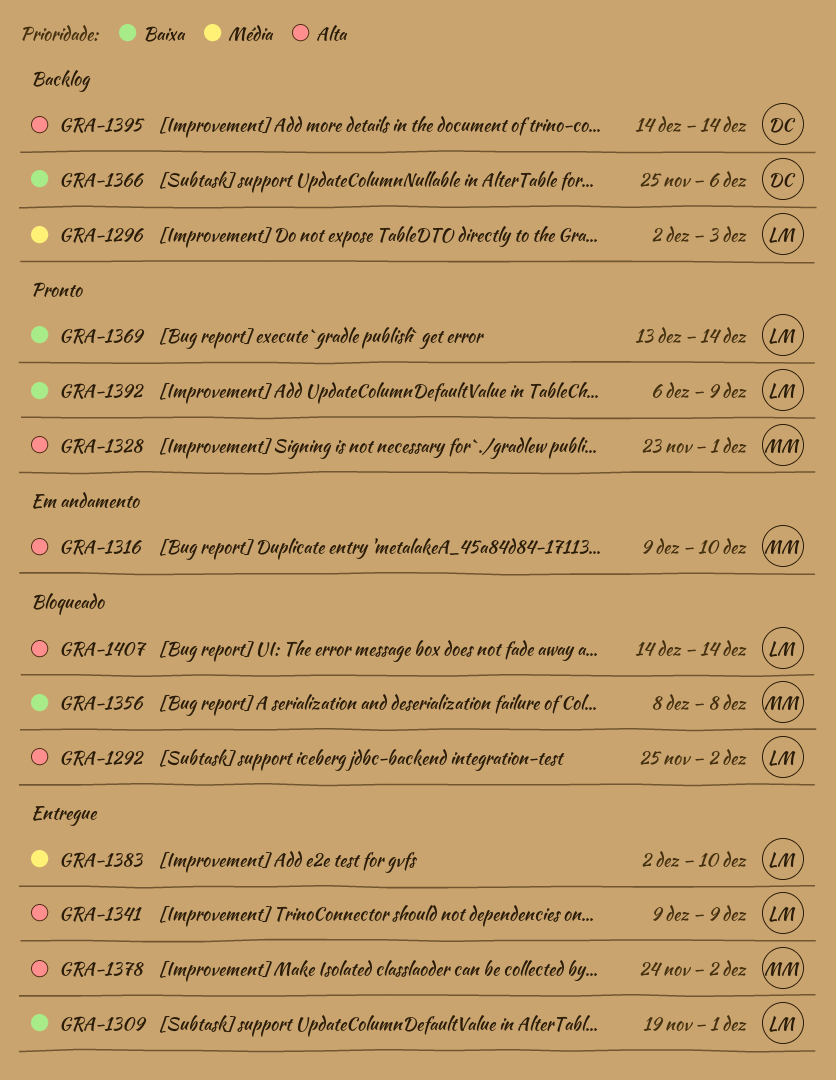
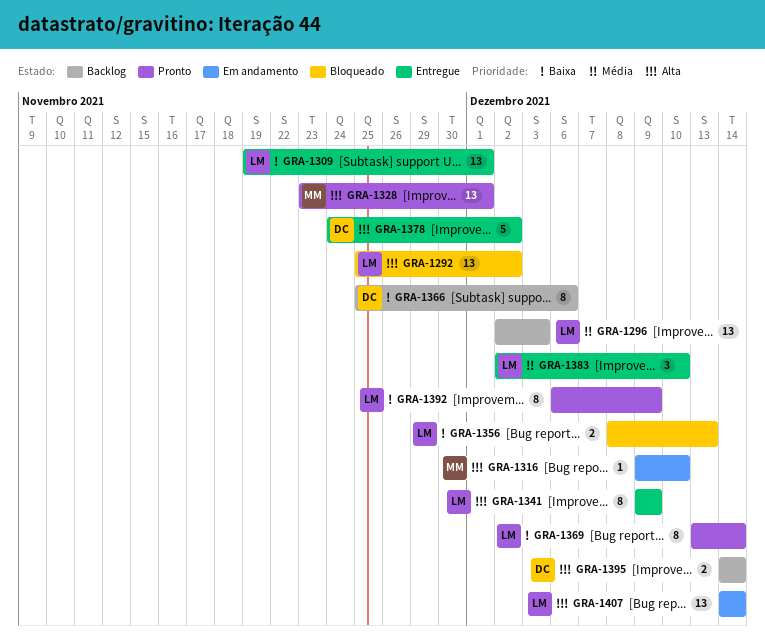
GRA-1356, owner: MM -> LM
GRA-1356, due: Dec 8 -> Dec 13
GRA-1378, owner: MM -> DC
GRA-1407, status: Bloqueado -> Em andamento

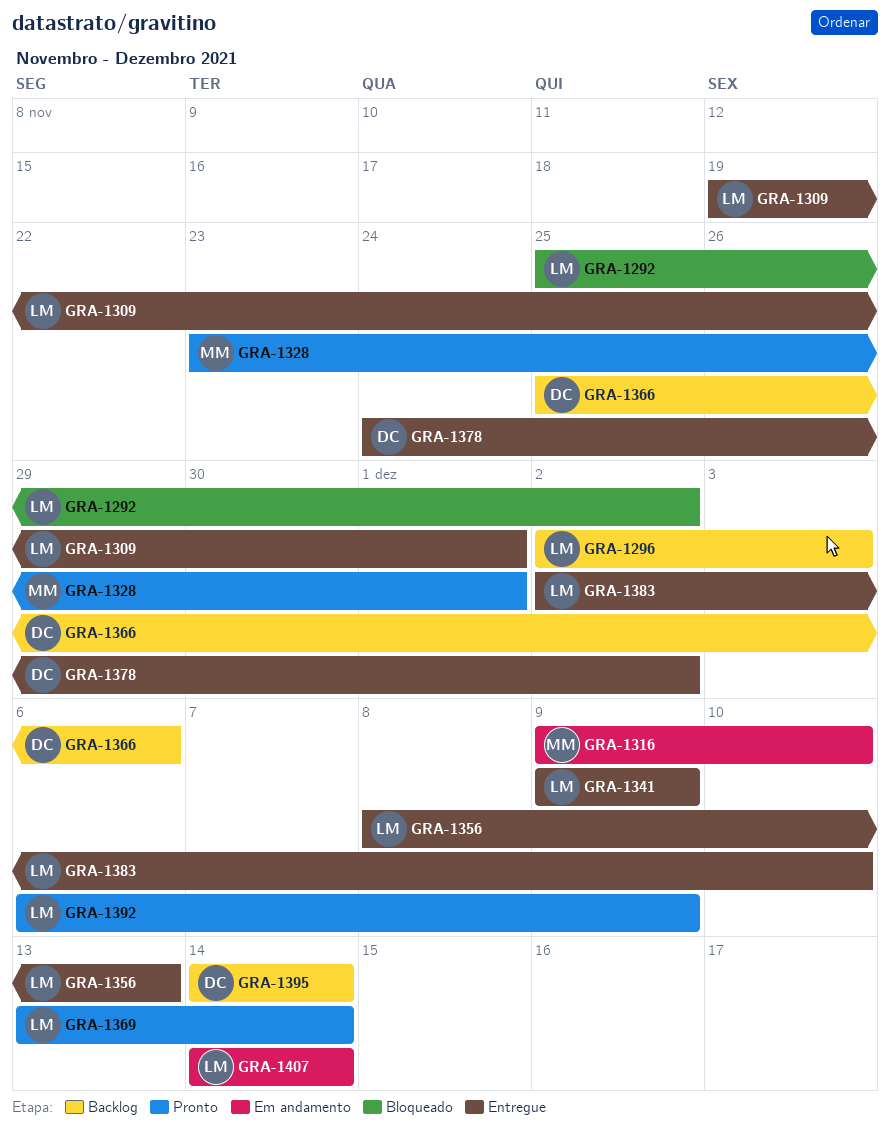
GRA-1356, status: Bloqueado -> Entregue

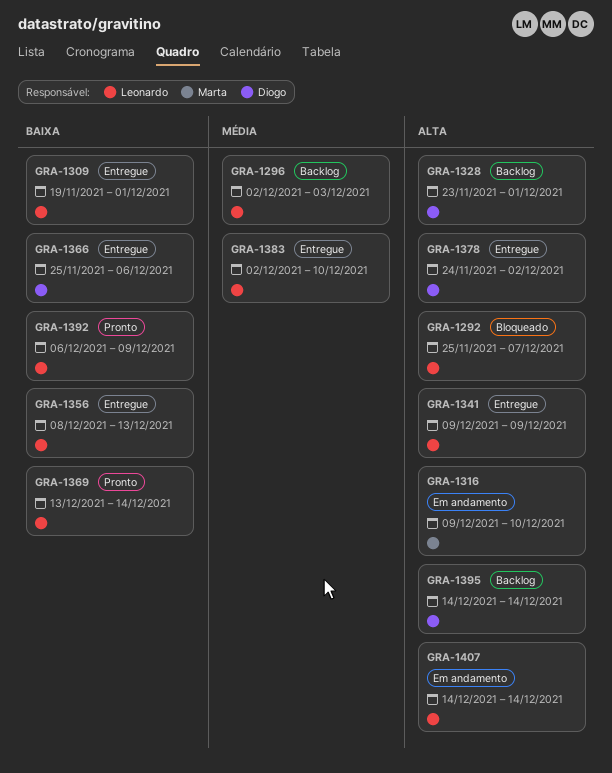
GRA-1292, due: Dec 2 -> Dec 7
GRA-1328, status: Pronto -> Backlog
GRA-1328, owner: Marta -> Diogo
GRA-1366, status: Backlog -> Entregue

